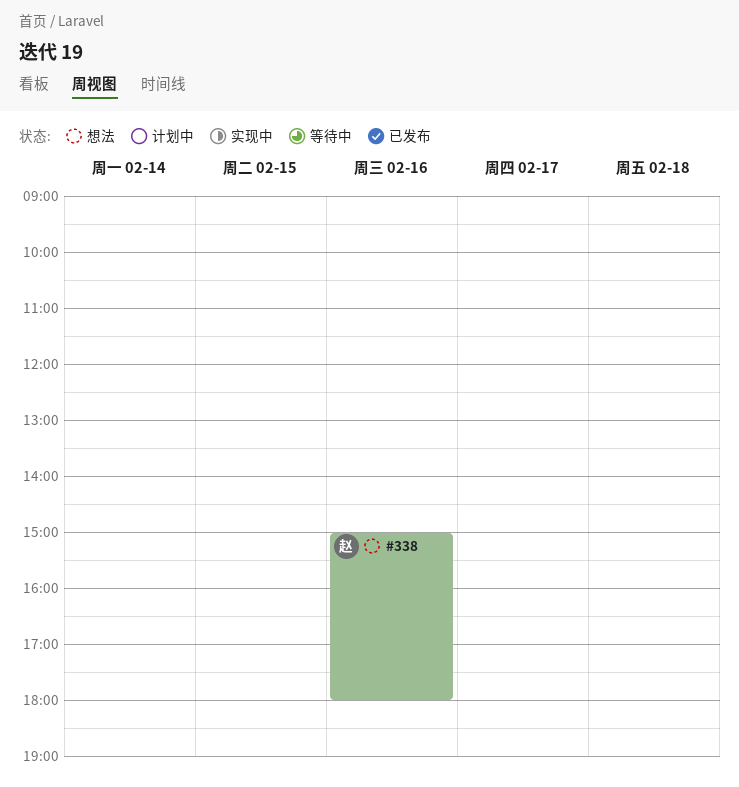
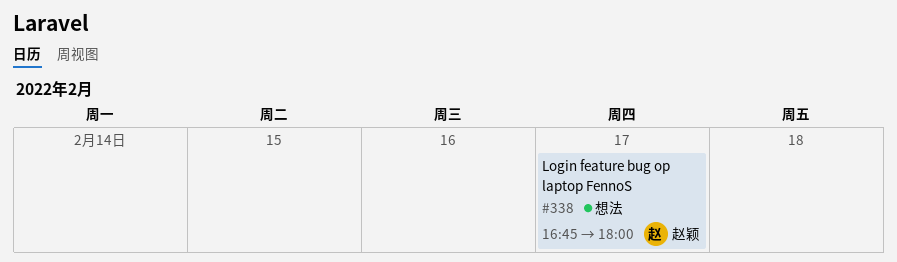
#338, day: Feb 16 -> Feb 17
#338, begins: 15:00 -> 16:45

